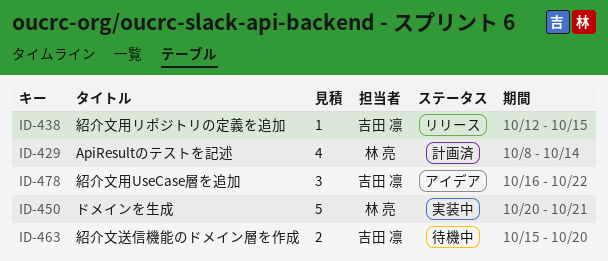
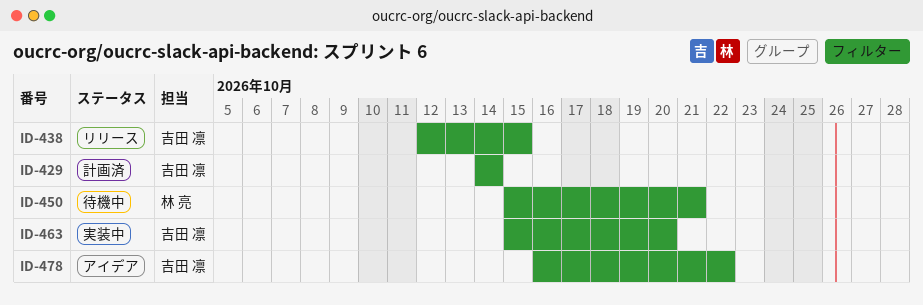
ID-429, owner: 林 亮 -> 吉田 凛
ID-429, start: Oct 8 -> Oct 14
ID-450, status: 実装中 -> 待機中
ID-450, start: Oct 20 -> Oct 15
ID-463, status: 待機中 -> 実装中

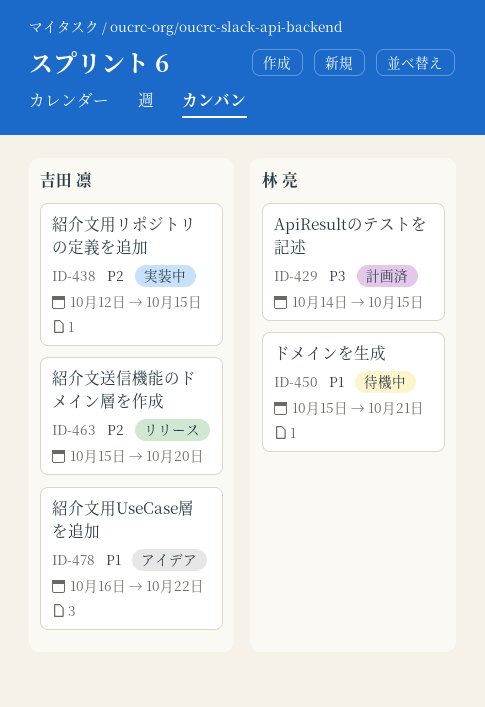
ID-429, owner: 吉田 凛 -> 林 亮
ID-429, due: Oct 14 -> Oct 15
ID-438, status: リリース -> 実装中
ID-463, status: 実装中 -> リリース

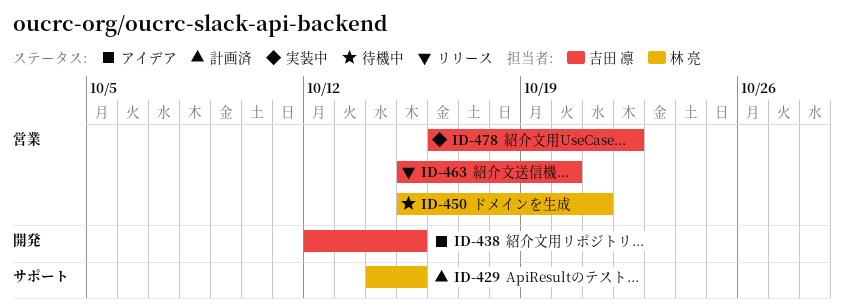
ID-438, status: 実装中 -> アイデア
ID-478, status: アイデア -> 実装中

